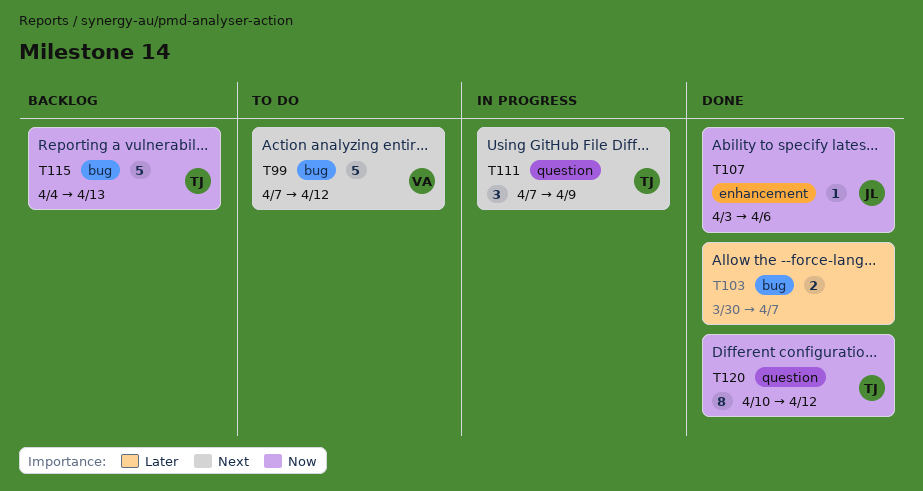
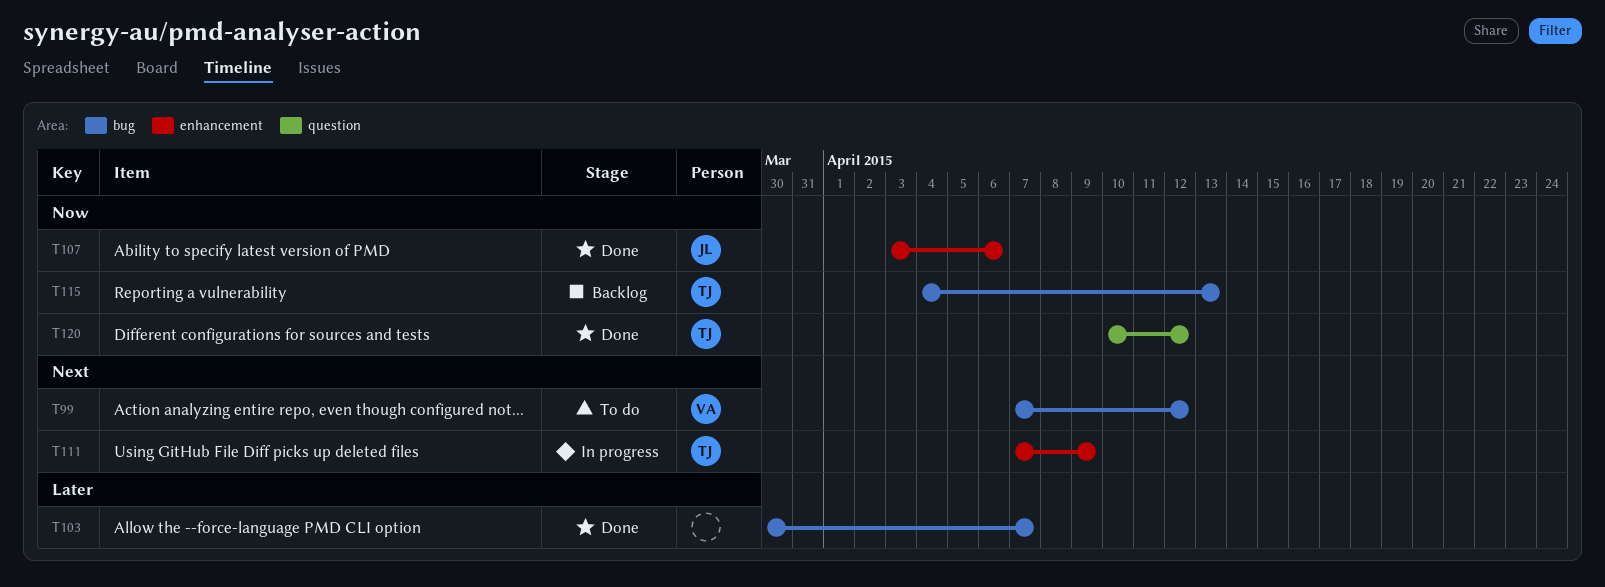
T111, label: question -> enhancement

